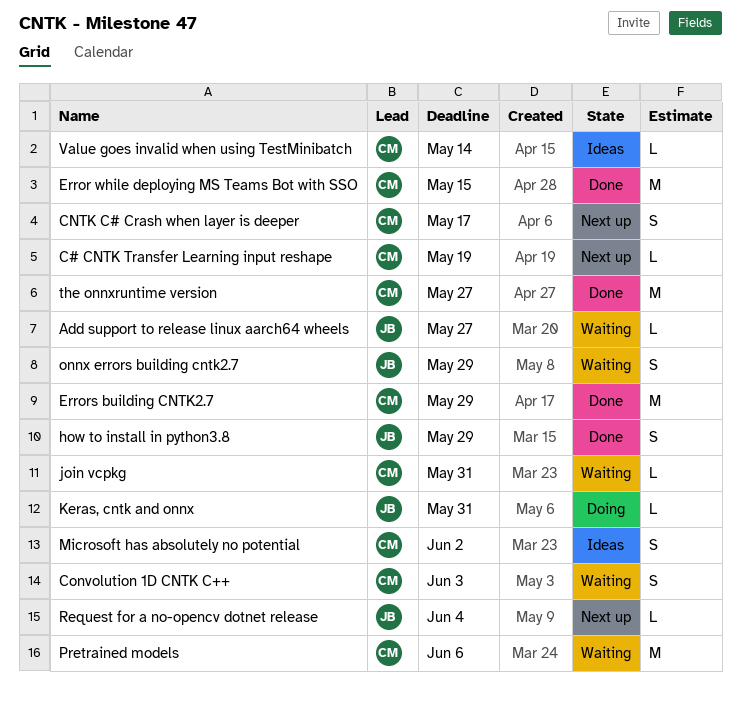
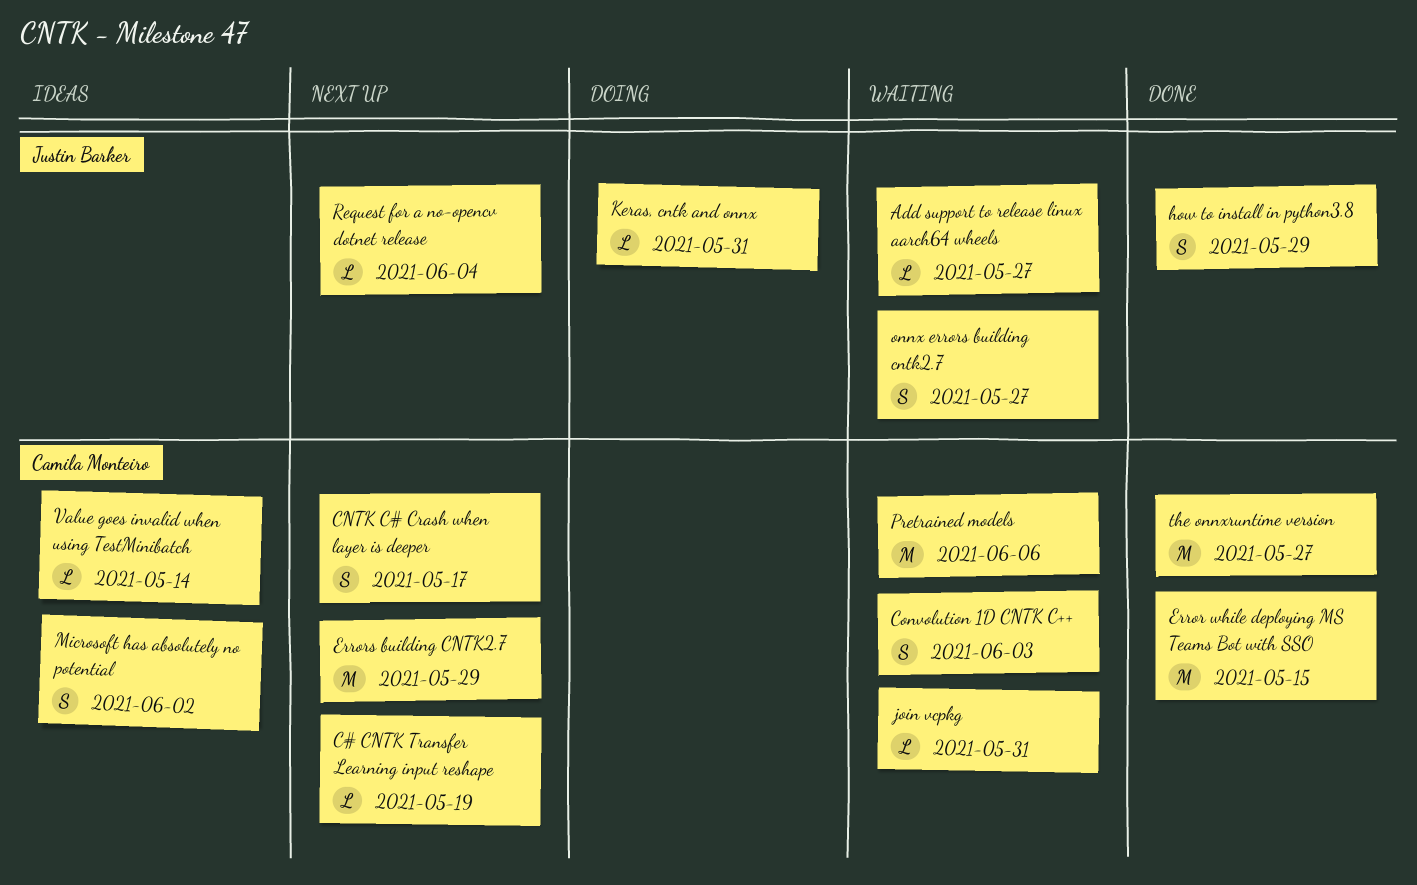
Errors building CNTK2.7, status: Done -> Next up
onnx errors building cntk2.7, due: May 29 -> May 27

